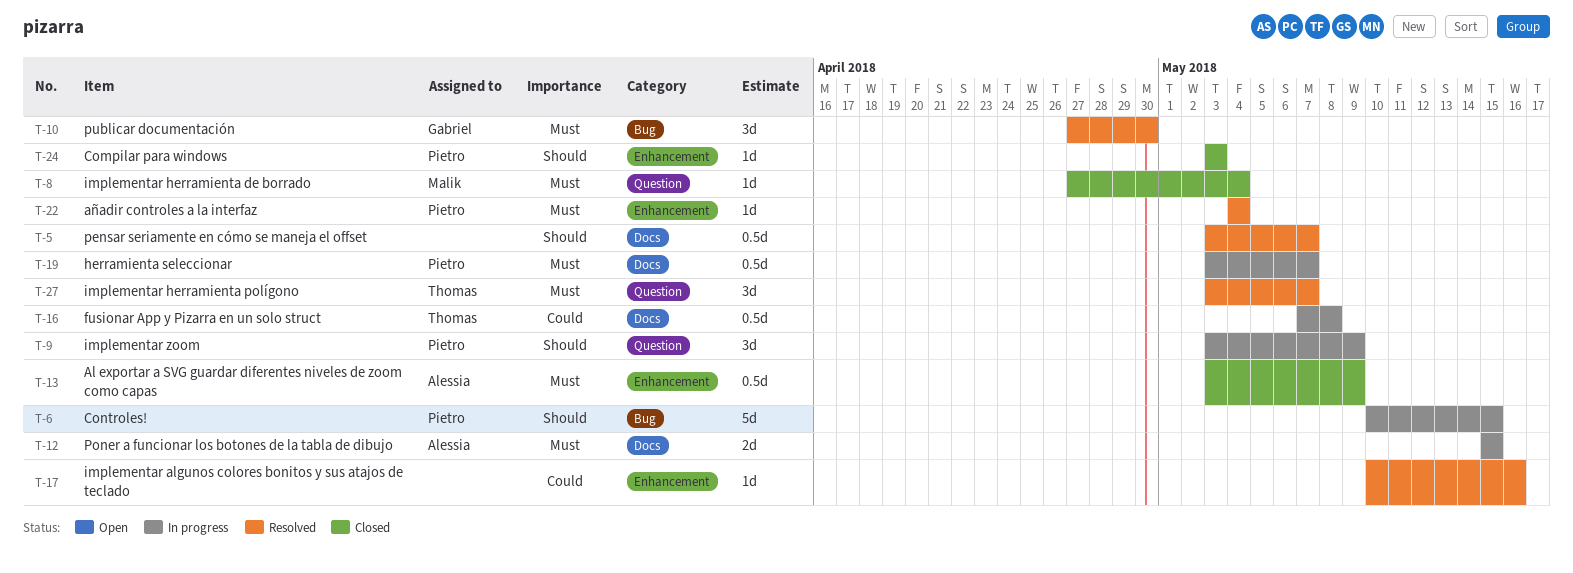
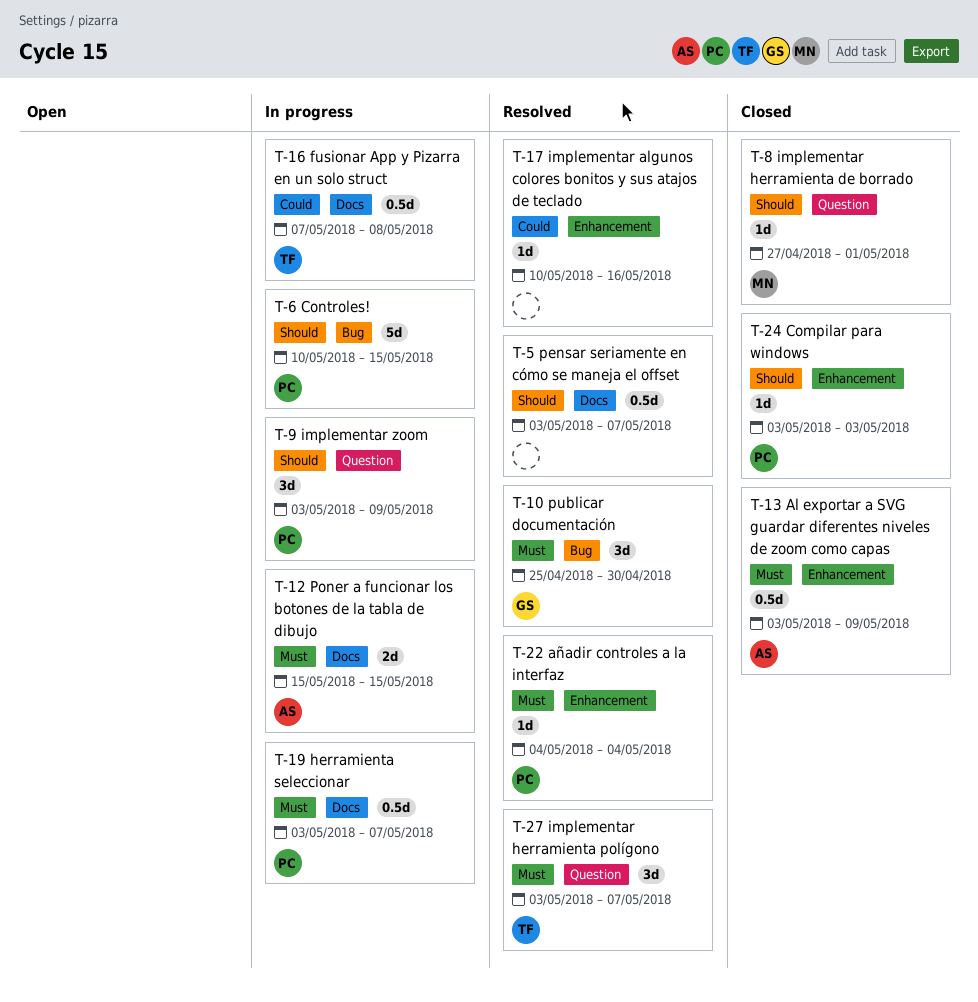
T-8, priority: Must -> Should
T-8, due: May 4 -> May 1
T-10, start: Apr 27 -> Apr 25

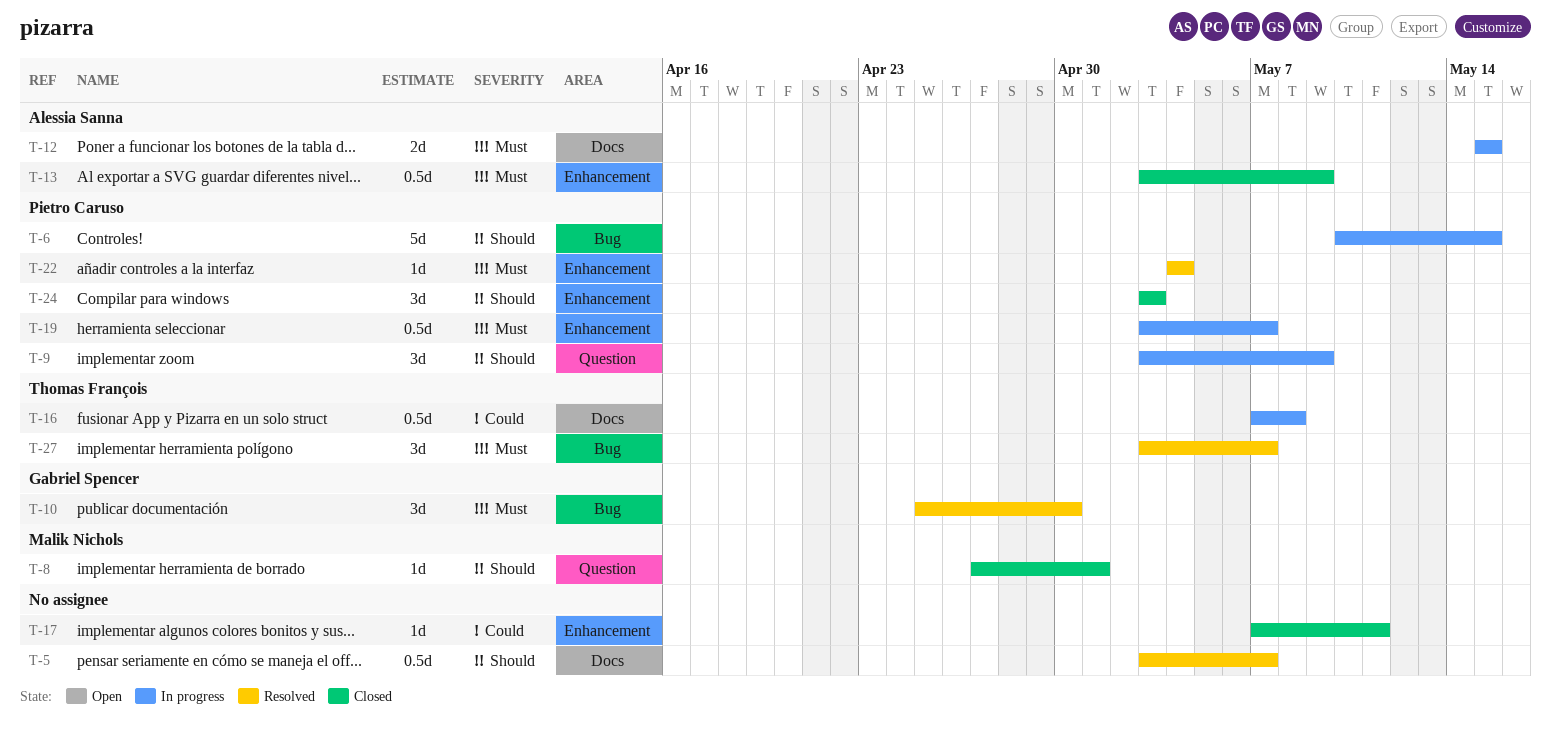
T-17, status: Resolved -> Closed
T-17, start: May 10 -> May 7
T-17, due: May 16 -> May 11
T-19, label: Docs -> Enhancement
T-24, estimate: 1d -> 3d
T-27, label: Question -> Bug

